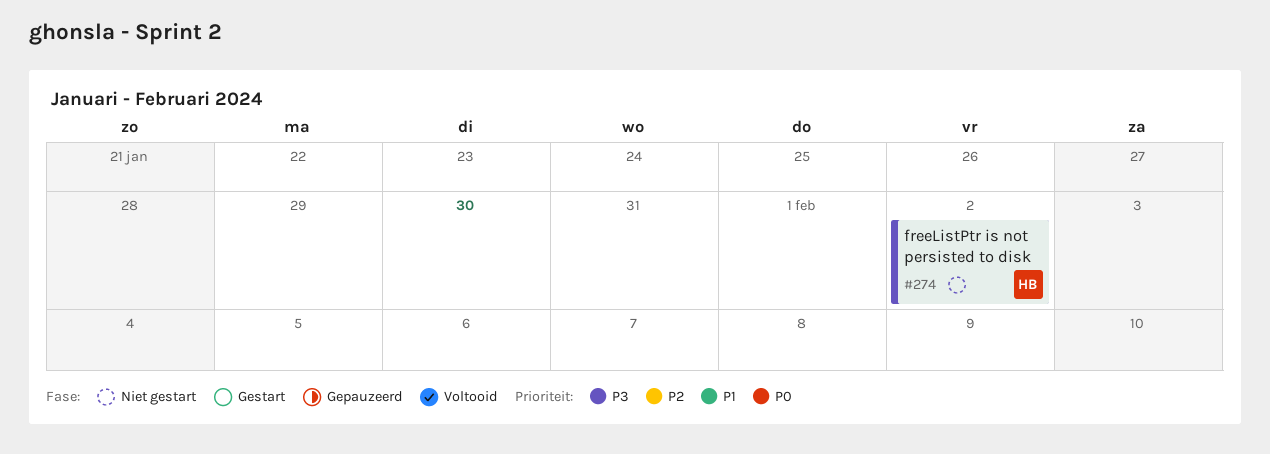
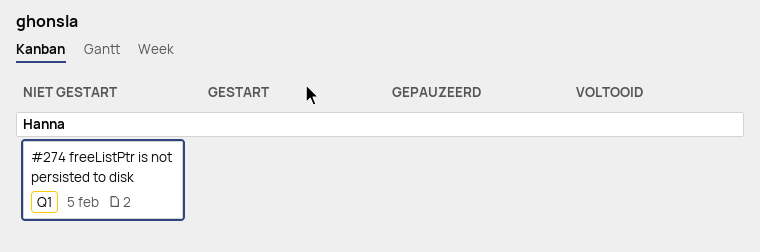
#274, due: Feb 2 -> Feb 5

